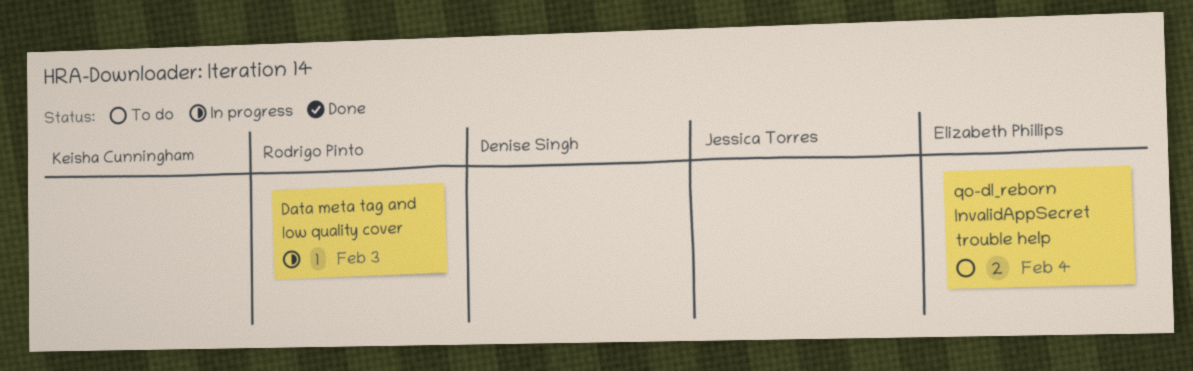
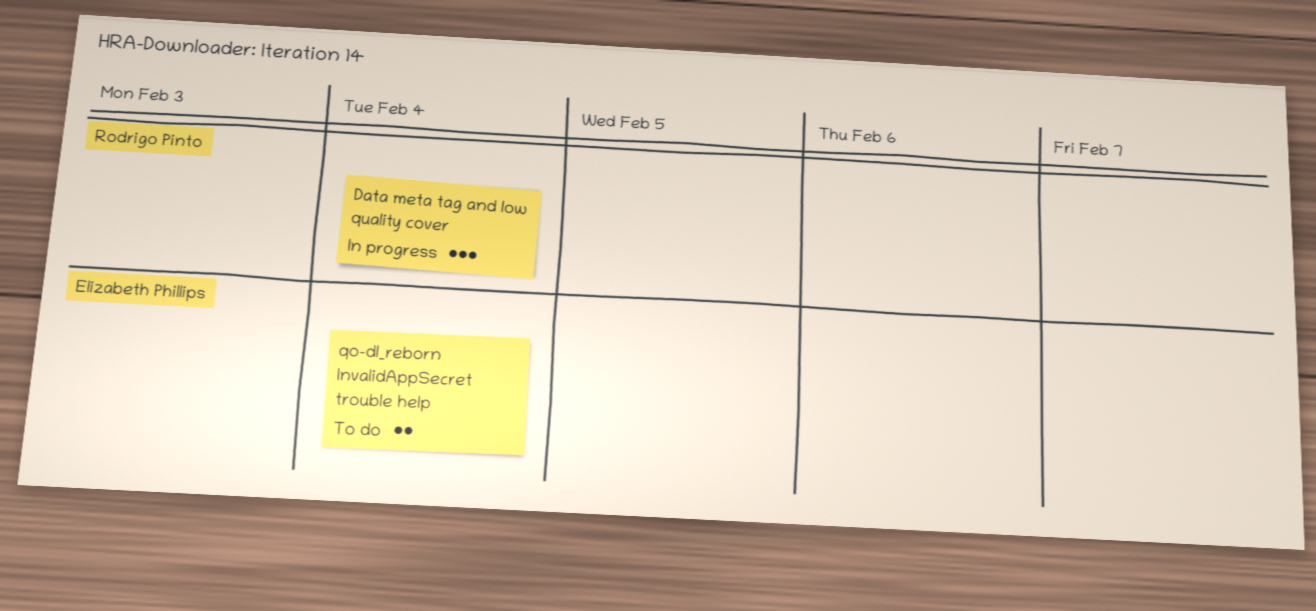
Data meta tag and low quality cover, estimate: 1 -> 3
Data meta tag and low quality cover, due: Feb 3 -> Feb 4

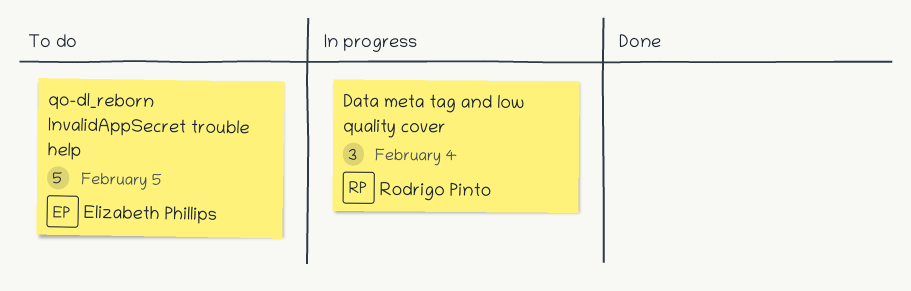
qo-dl_reborn InvalidAppSecret trouble help, estimate: 2 -> 5
qo-dl_reborn InvalidAppSecret trouble help, due: Feb 4 -> Feb 5

